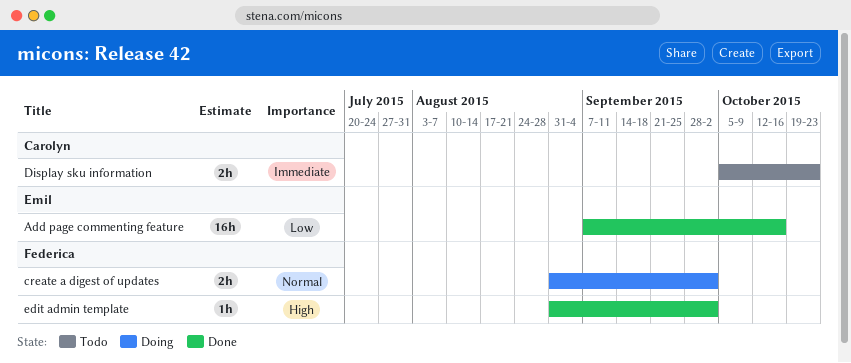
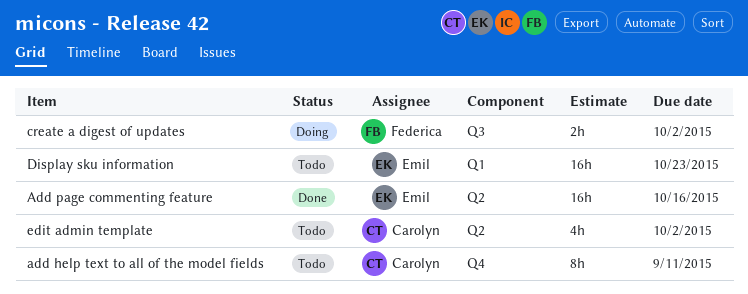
add help text to all of the model fields: none -> present
Display sku information, owner: Carolyn -> Emil
Display sku information, estimate: 2h -> 16h
edit admin template, status: Done -> Todo
edit admin template, owner: Federica -> Carolyn
edit admin template, estimate: 1h -> 4h

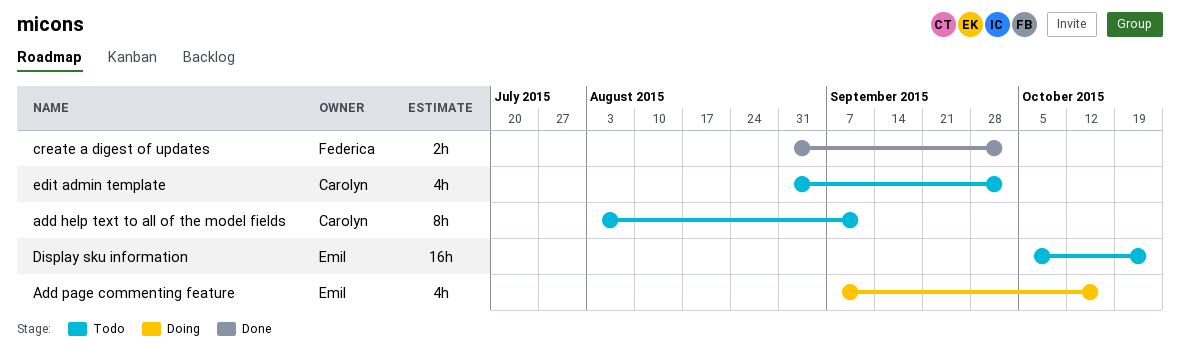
Add page commenting feature, status: Done -> Doing
Add page commenting feature, estimate: 16h -> 4h
create a digest of updates, status: Doing -> Done

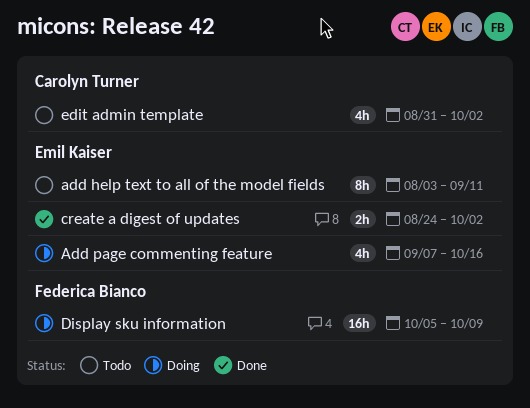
add help text to all of the model fields, owner: Carolyn Turner -> Emil Kaiser
create a digest of updates, owner: Federica Bianco -> Emil Kaiser
create a digest of updates, start: Aug 31 -> Aug 24
Display sku information, status: Todo -> Doing
Display sku information, owner: Emil Kaiser -> Federica Bianco
Display sku information, due: Oct 23 -> Oct 9

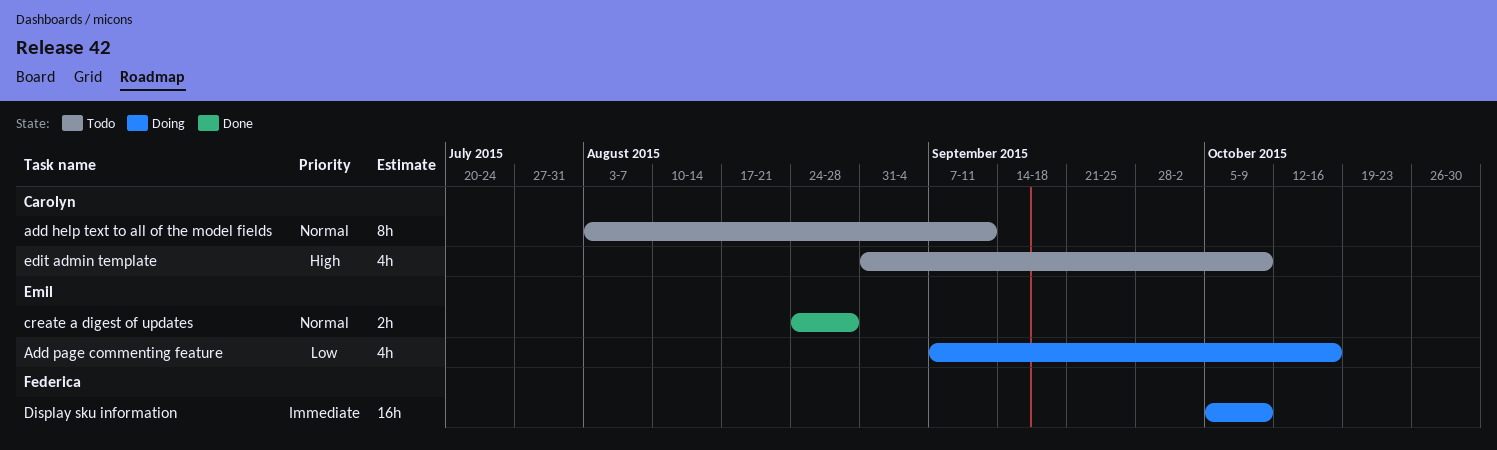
add help text to all of the model fields, owner: Emil Kaiser -> Carolyn Turner
create a digest of updates, due: Oct 2 -> Aug 28
edit admin template, due: Oct 2 -> Oct 9

